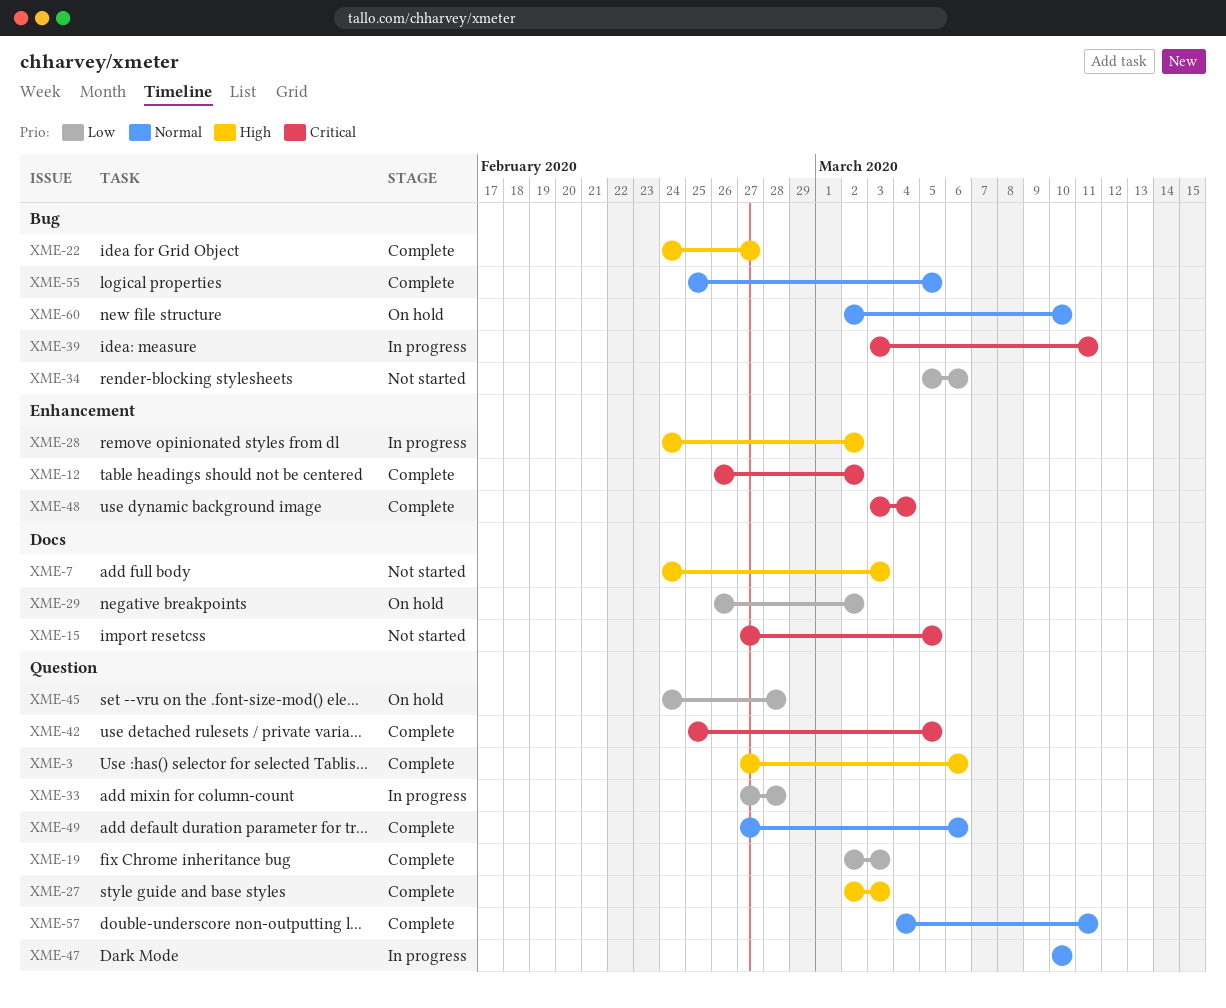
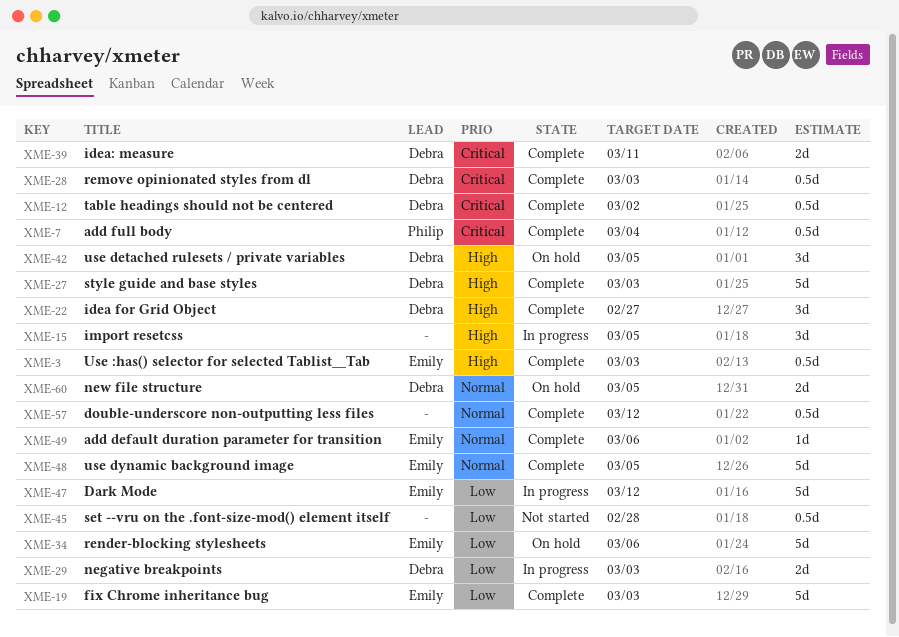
XME-3, due: Mar 6 -> Mar 3
XME-7, status: Not started -> Complete
XME-7, priority: High -> Critical
XME-7, due: Mar 3 -> Mar 4
XME-15, status: Not started -> In progress
XME-15, priority: Critical -> High
XME-28, status: In progress -> Complete
XME-28, priority: High -> Critical
XME-28, due: Mar 2 -> Mar 3
XME-29, status: On hold -> In progress
XME-29, due: Mar 2 -> Mar 3
XME-33: present -> none
XME-34, status: Not started -> On hold
XME-39, status: In progress -> Complete
XME-42, status: Complete -> On hold
XME-42, priority: Critical -> High
XME-45, status: On hold -> Not started
XME-47, priority: Normal -> Low
XME-47, due: Mar 10 -> Mar 12
XME-48, priority: Critical -> Normal
XME-48, due: Mar 4 -> Mar 5
XME-55: present -> none
XME-57, due: Mar 11 -> Mar 12
XME-60, due: Mar 10 -> Mar 5

